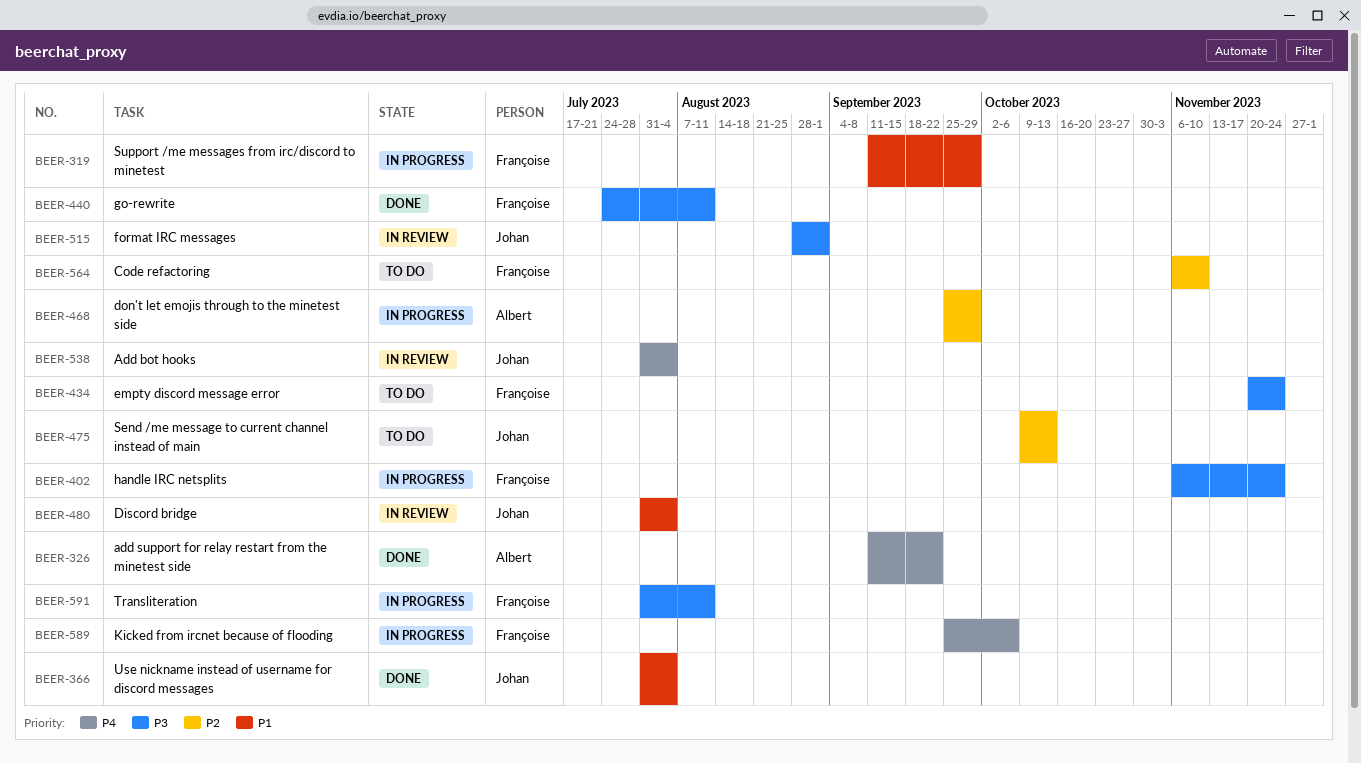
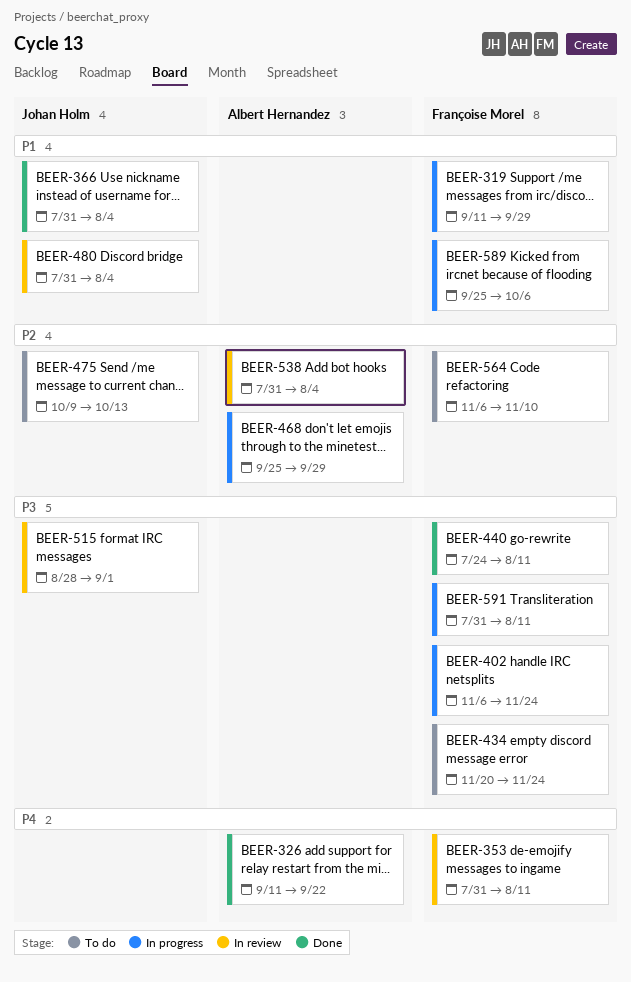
BEER-353: none -> present
BEER-538, owner: Johan Holm -> Albert Hernandez
BEER-538, priority: P4 -> P2
BEER-589, priority: P4 -> P1

